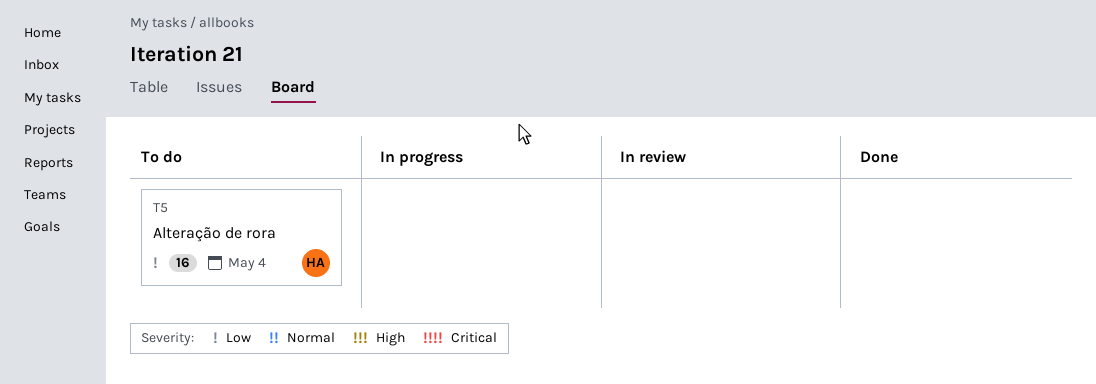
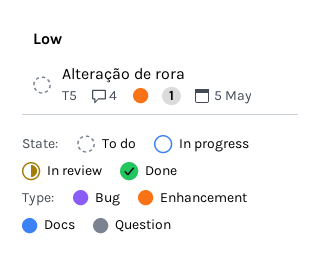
T5, estimate: 16 -> 1
T5, due: May 4 -> May 5

